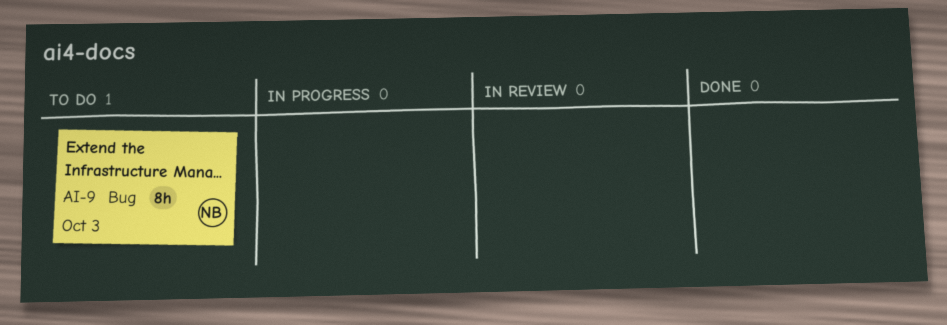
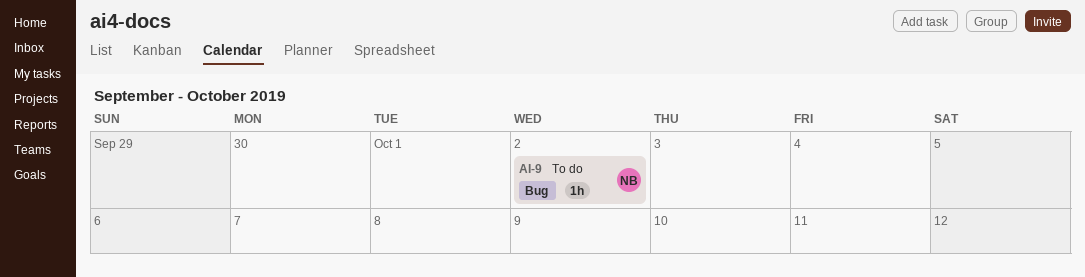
AI-9, estimate: 8h -> 1h
AI-9, due: Oct 3 -> Oct 2

